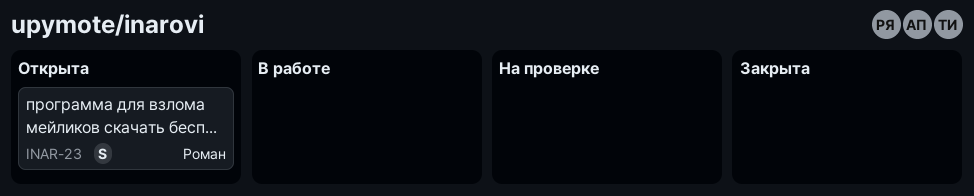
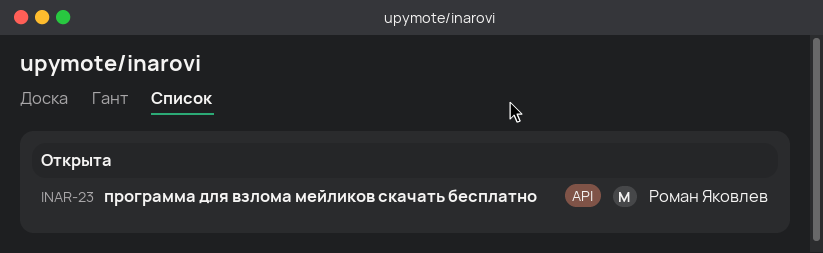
INAR-23, estimate: S -> M

